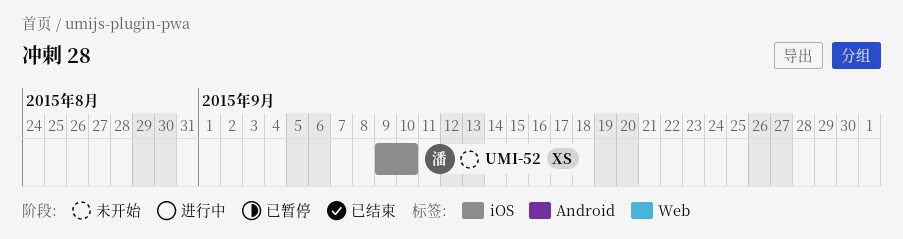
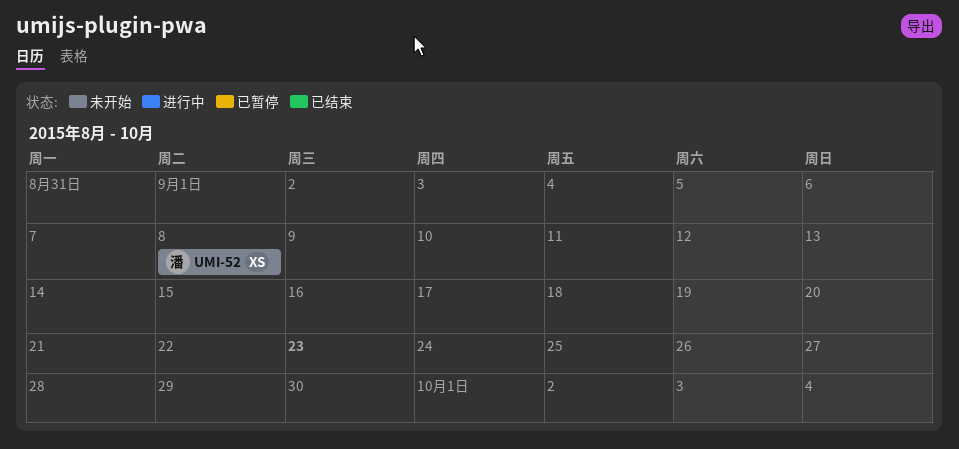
UMI-52, start: Sep 9 -> Sep 8
UMI-52, due: Sep 10 -> Sep 8

